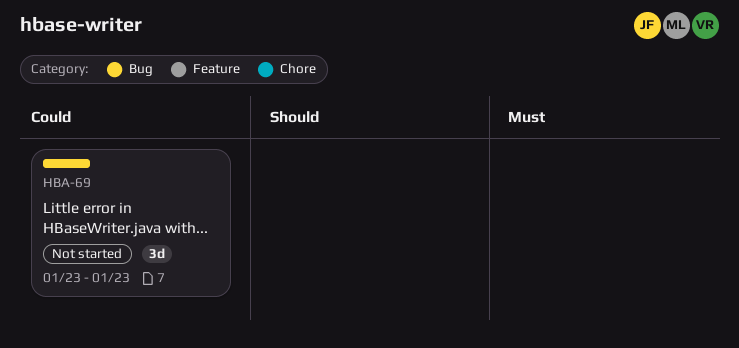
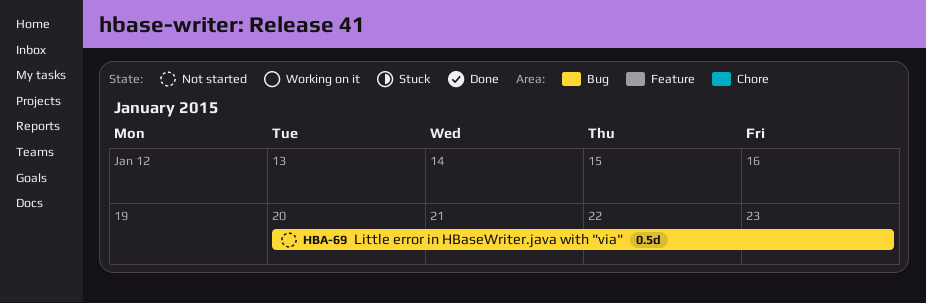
HBA-69, estimate: 3d -> 0.5d
HBA-69, start: Jan 23 -> Jan 20

